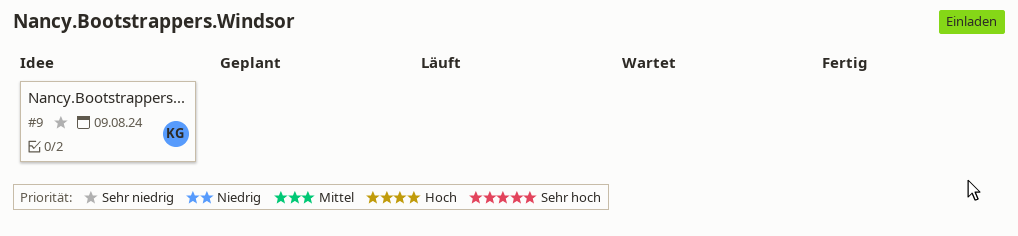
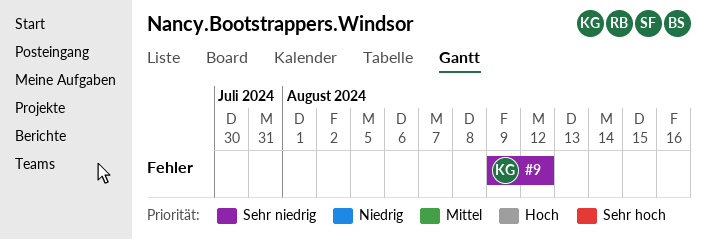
#9, due: Aug 9 -> Aug 12

